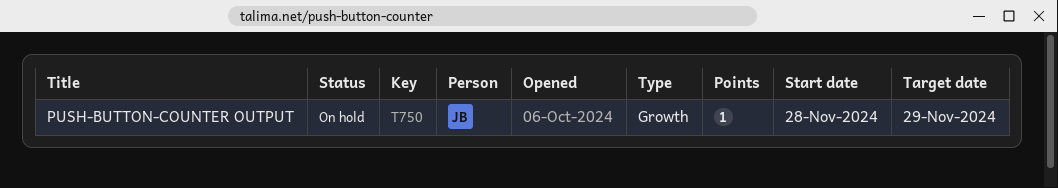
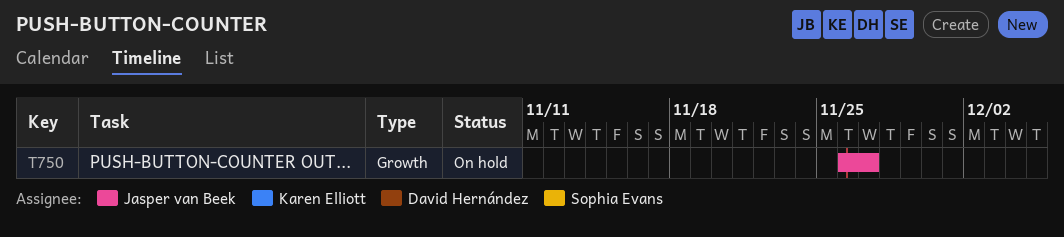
T750, start: Nov 28 -> Nov 26
T750, due: Nov 29 -> Nov 27

